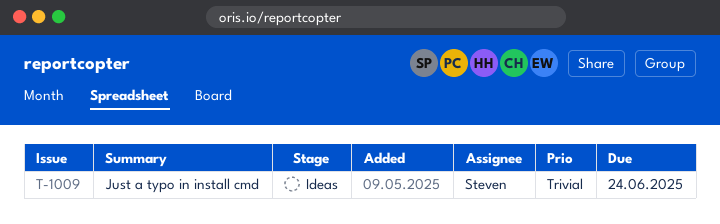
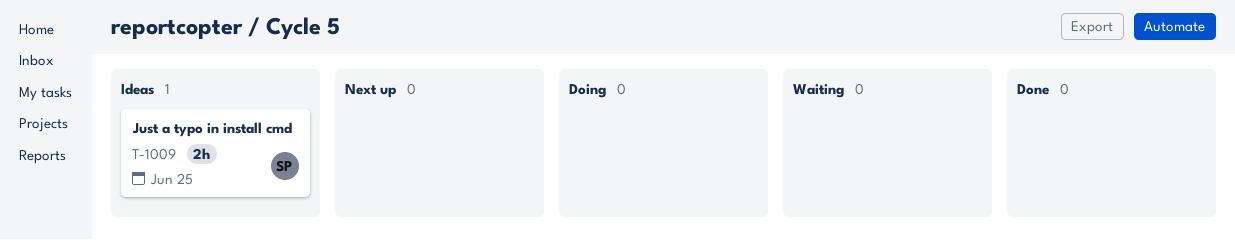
T-1009, due: Jun 24 -> Jun 25

